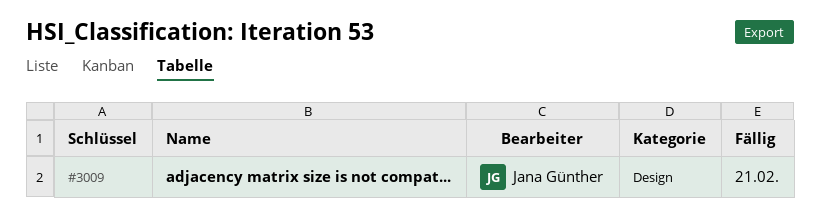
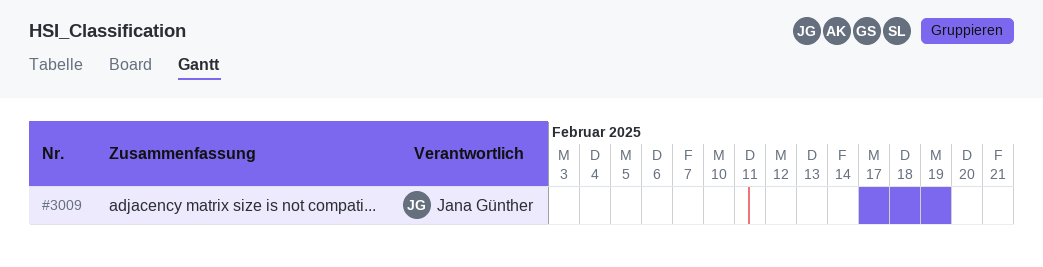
#3009, due: Feb 21 -> Feb 19

